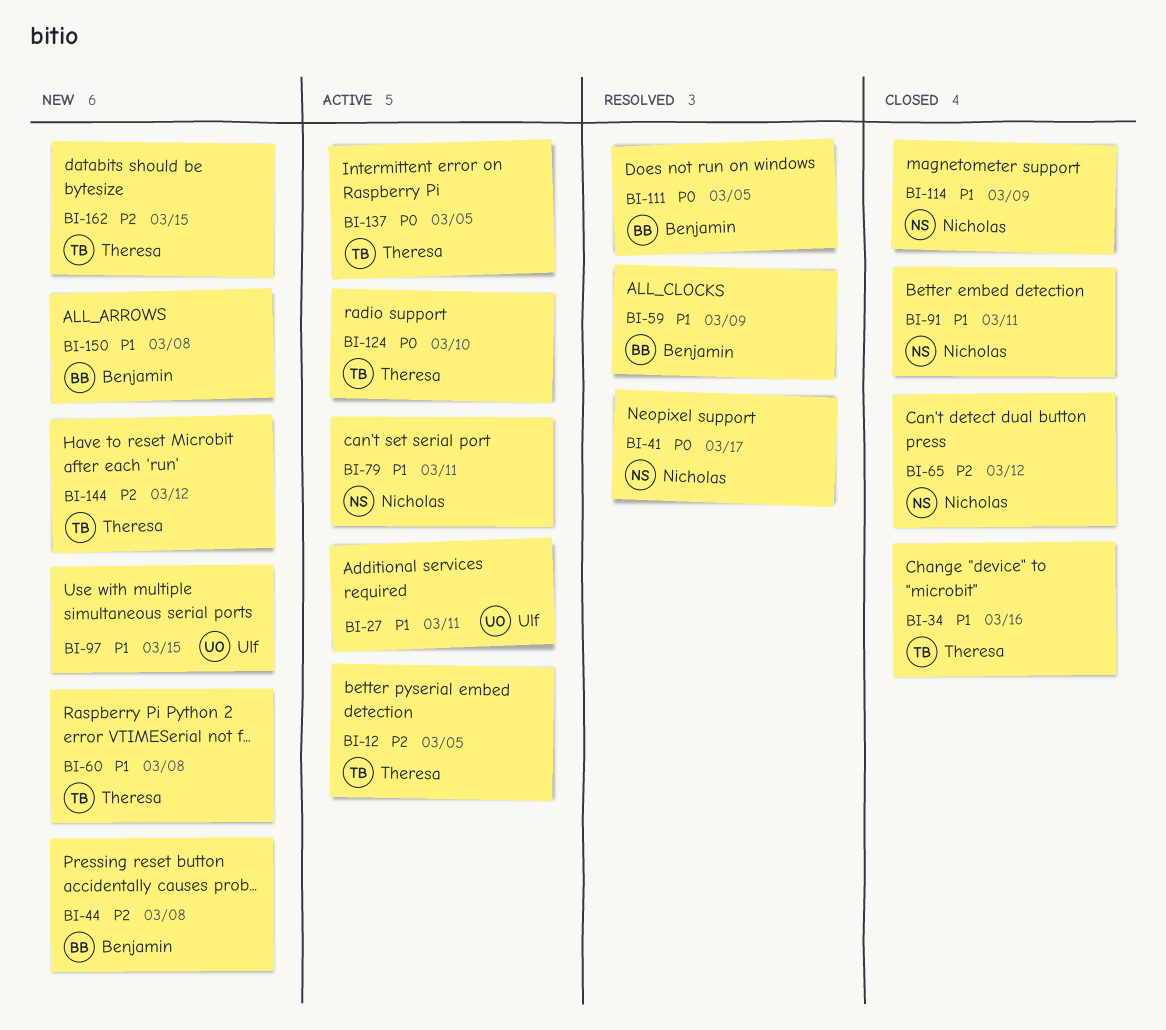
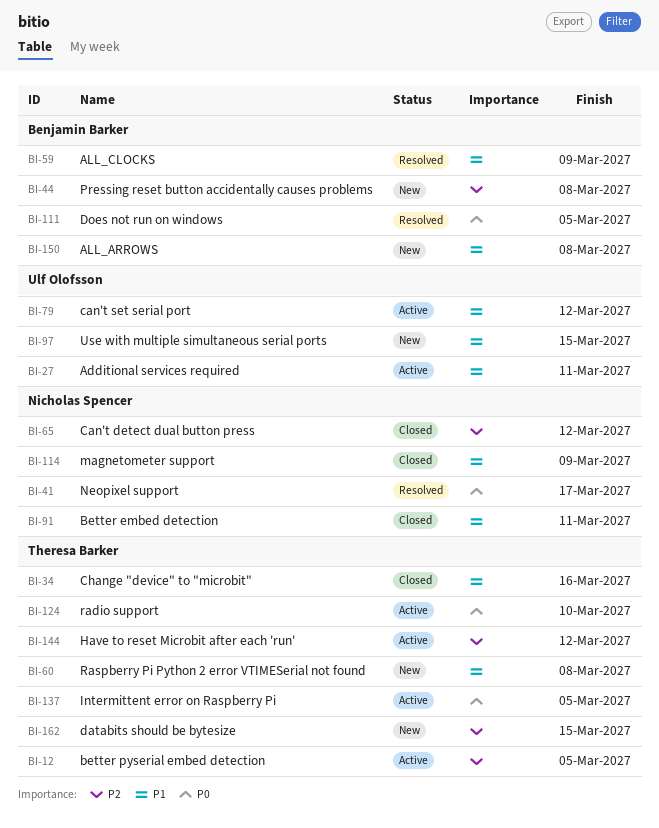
BI-79, owner: Nicholas Spencer -> Ulf Olofsson
BI-79, due: Mar 11 -> Mar 12
BI-144, status: New -> Active

